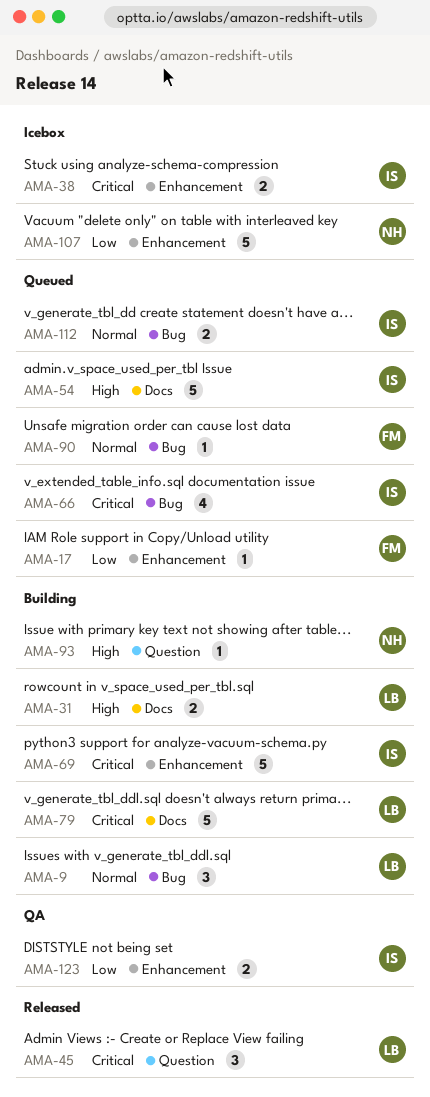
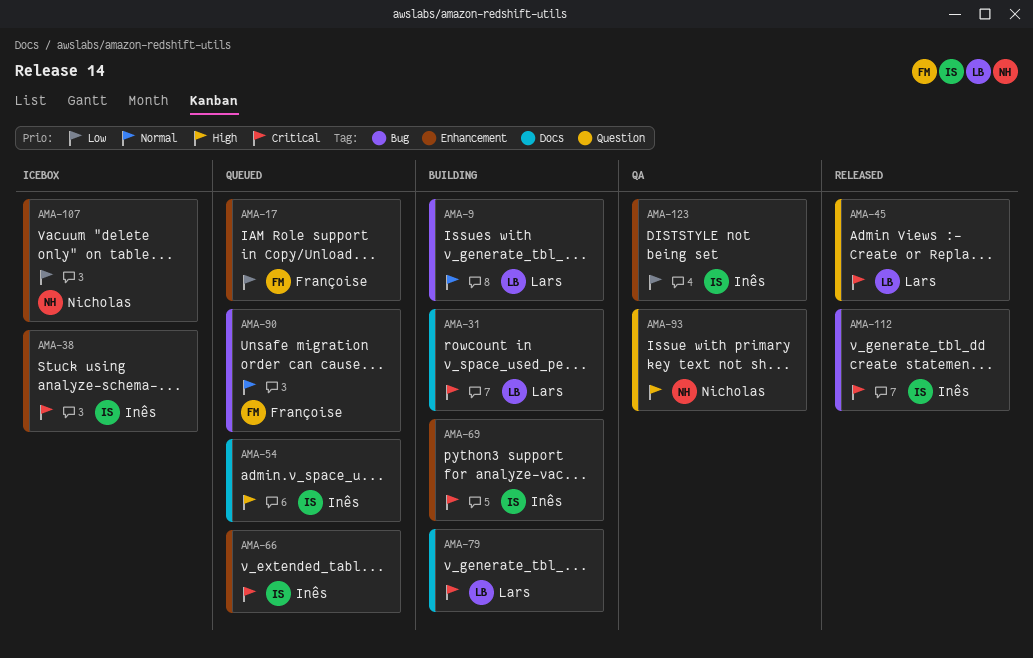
AMA-31, priority: High -> Critical
AMA-66, label: Bug -> Enhancement
AMA-93, status: Building -> QA
AMA-112, status: Queued -> Released
AMA-112, priority: Normal -> Critical

